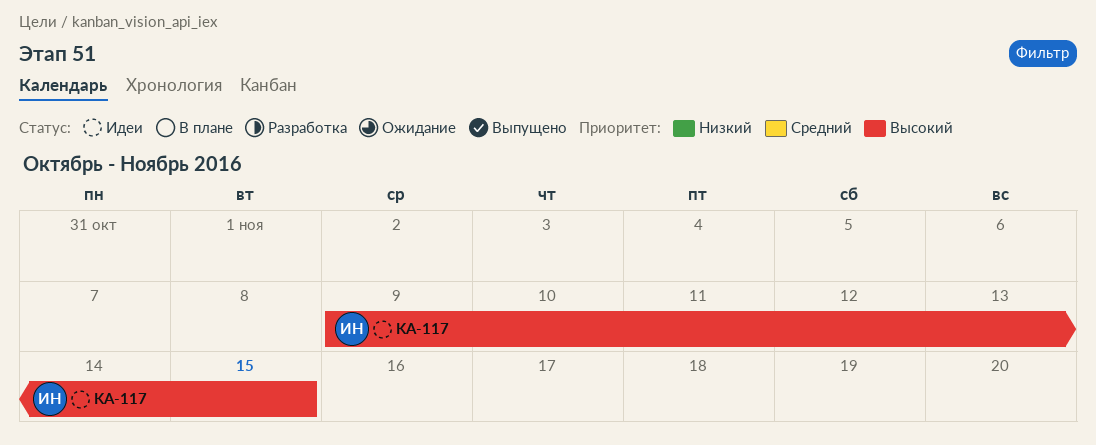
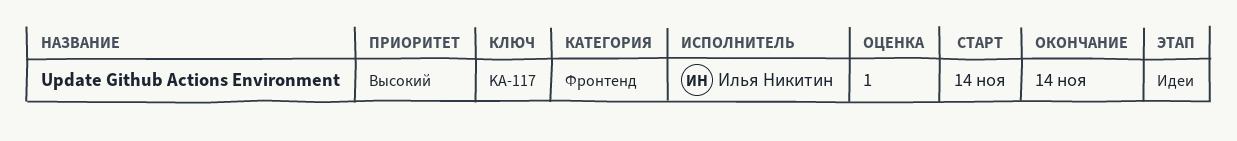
KA-117, start: Nov 9 -> Nov 14
KA-117, due: Nov 15 -> Nov 14

